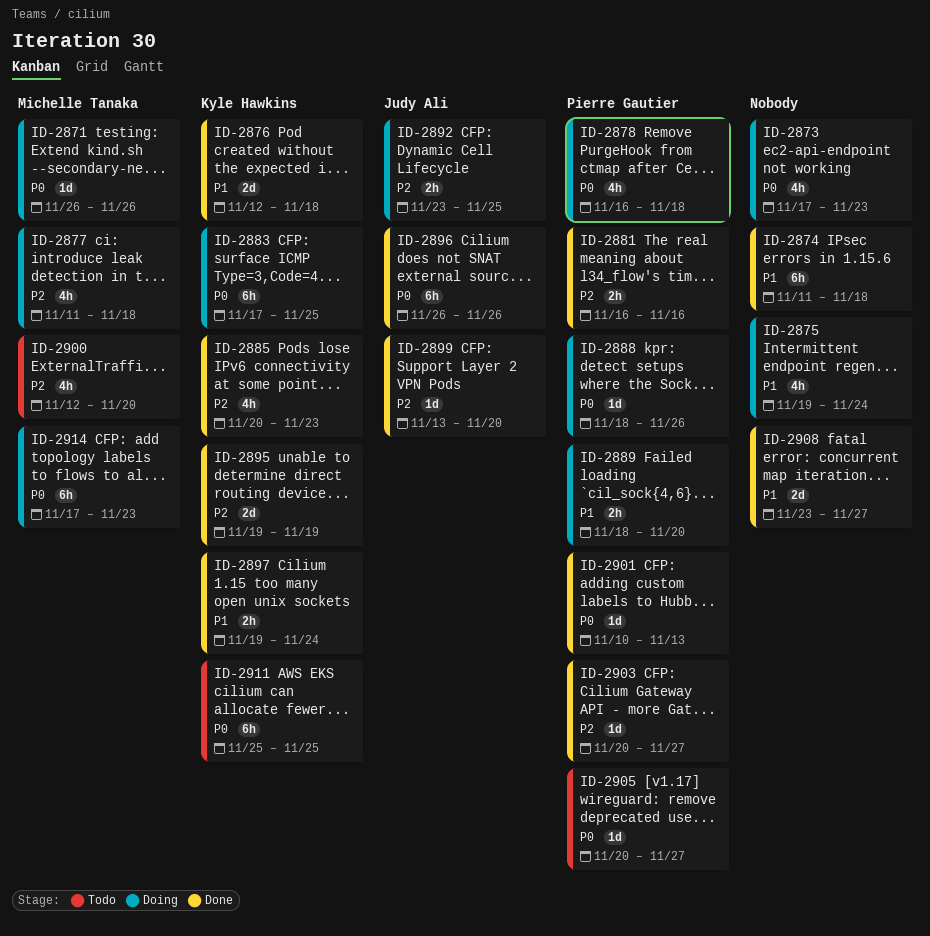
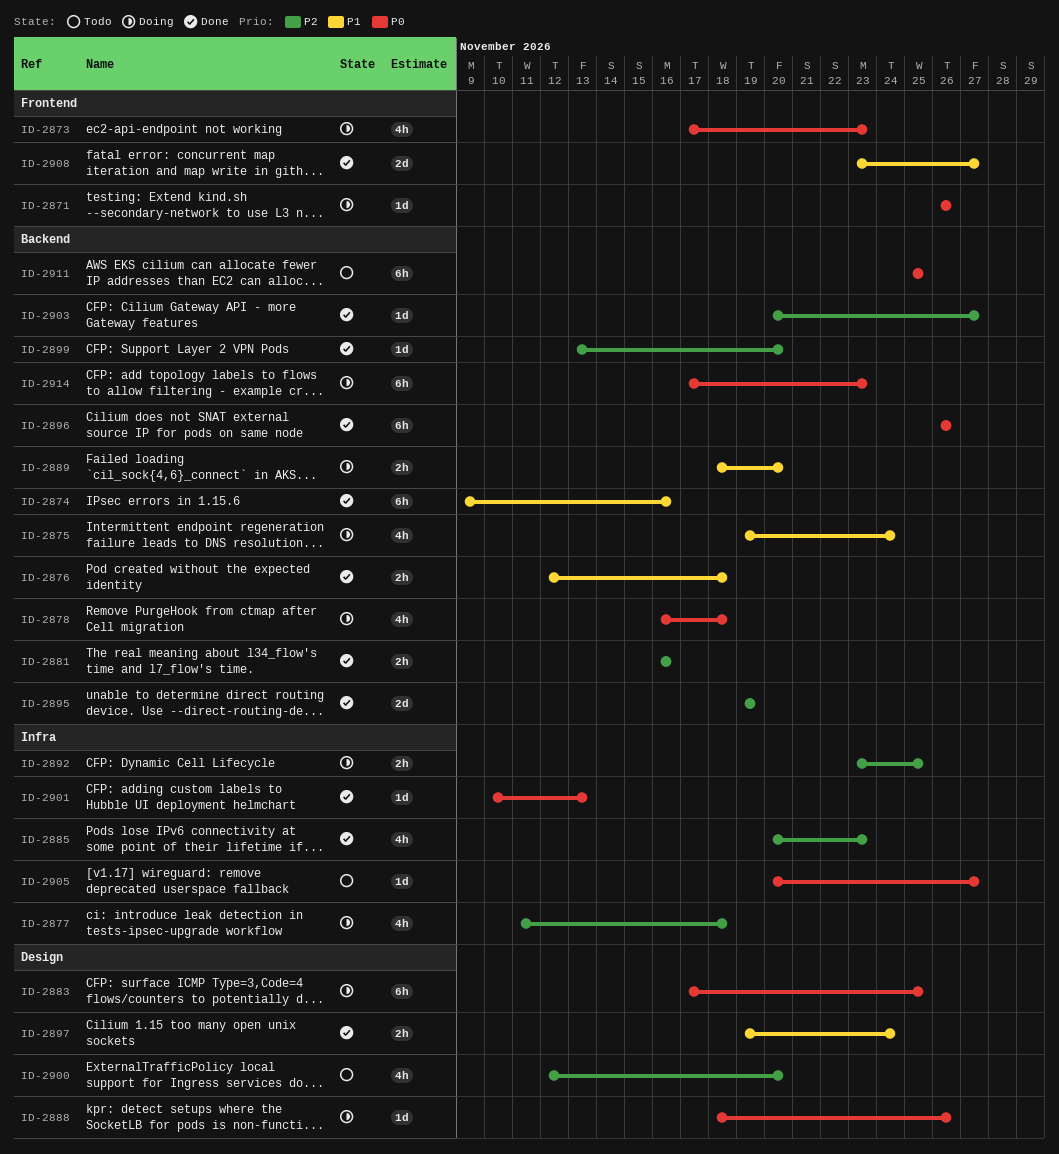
ID-2874, start: Nov 11 -> Nov 9
ID-2874, due: Nov 18 -> Nov 16
ID-2876, estimate: 2d -> 2h

